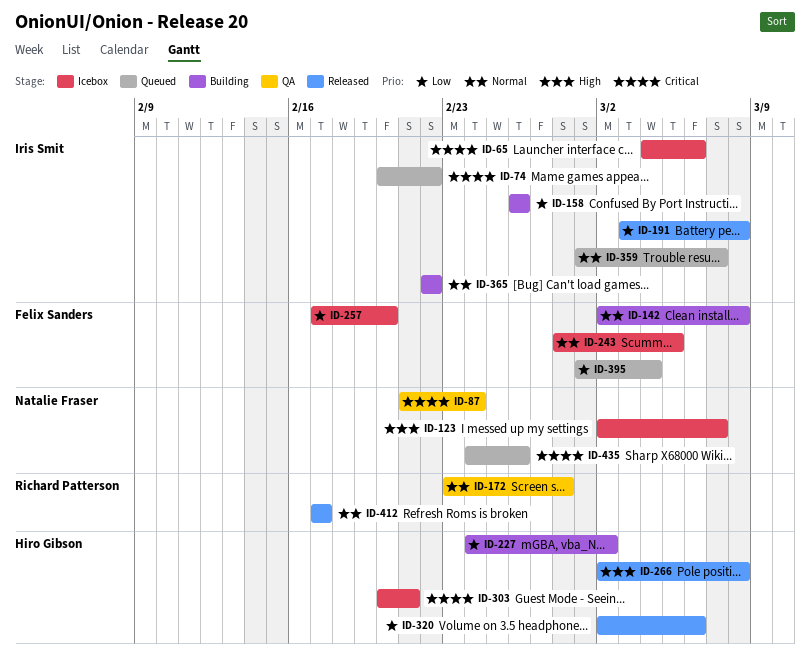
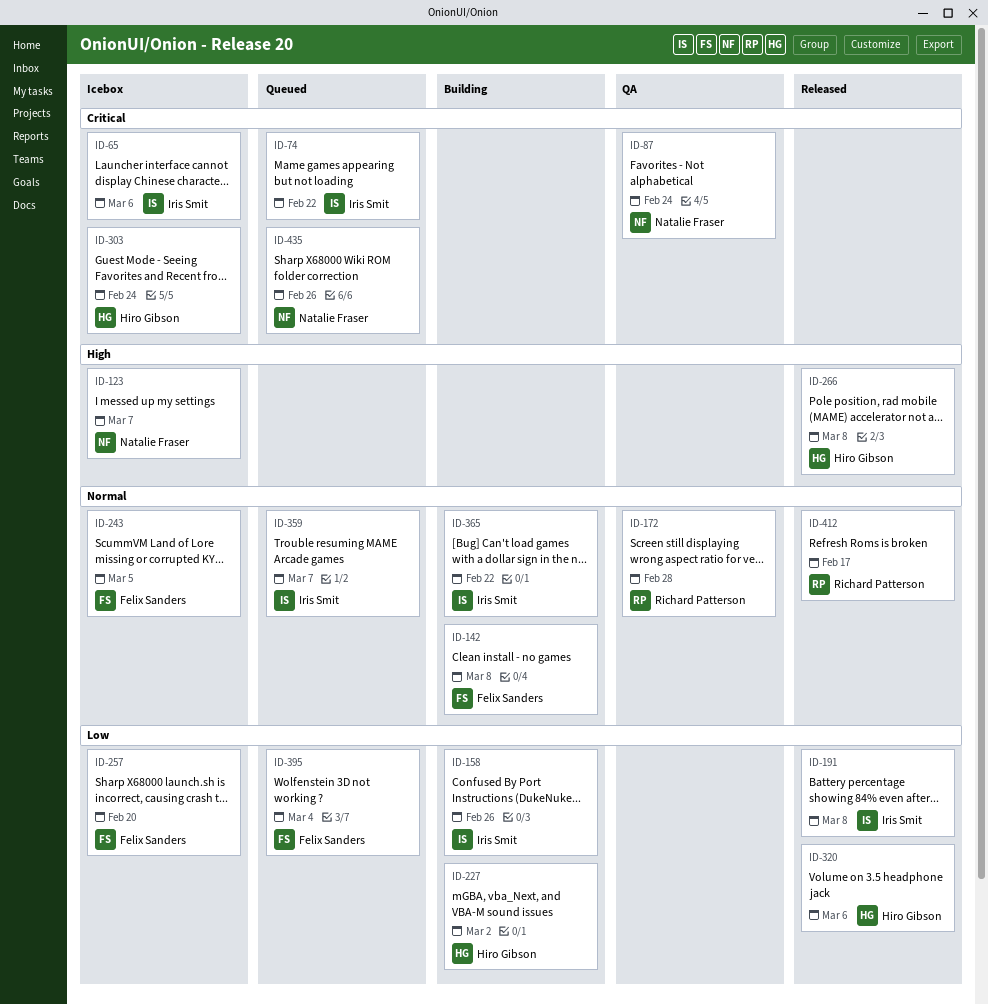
ID-303, due: Feb 21 -> Feb 24

